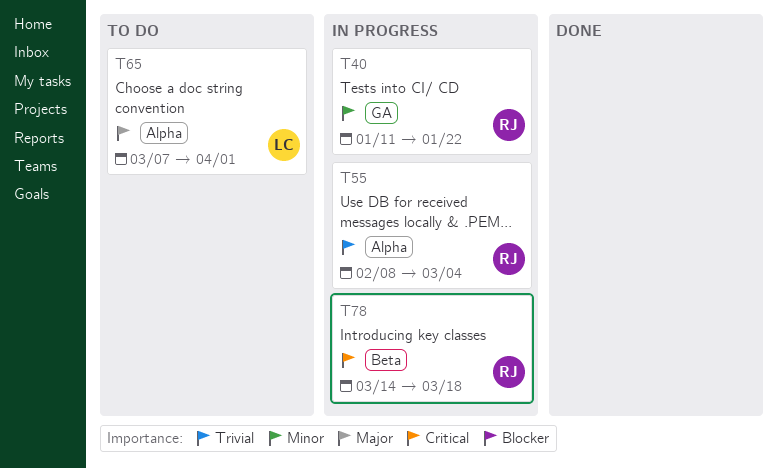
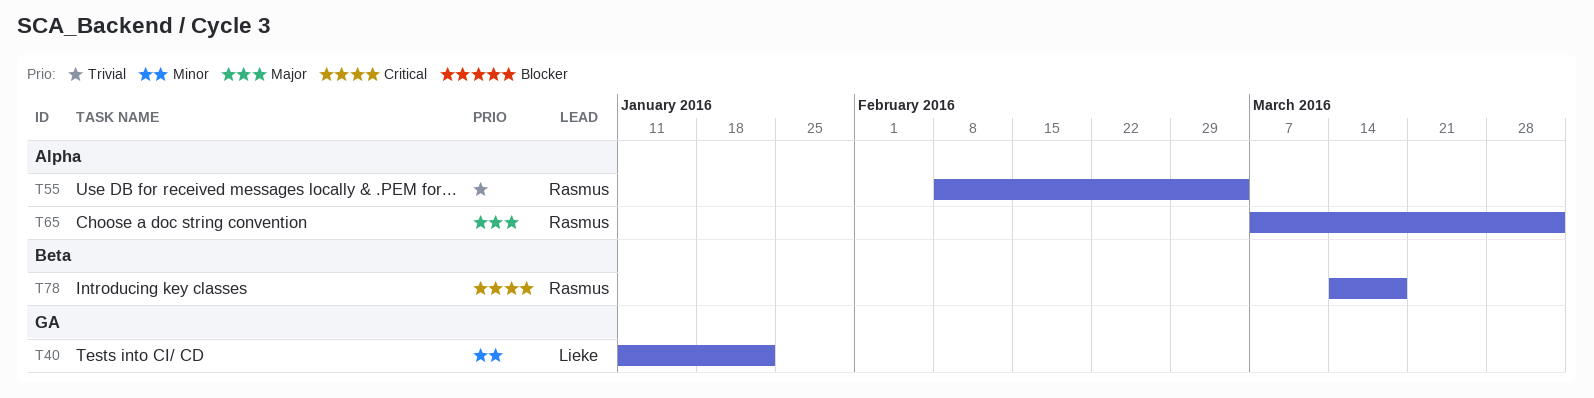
T40, owner: Rasmus -> Lieke
T65, owner: Lieke -> Rasmus

